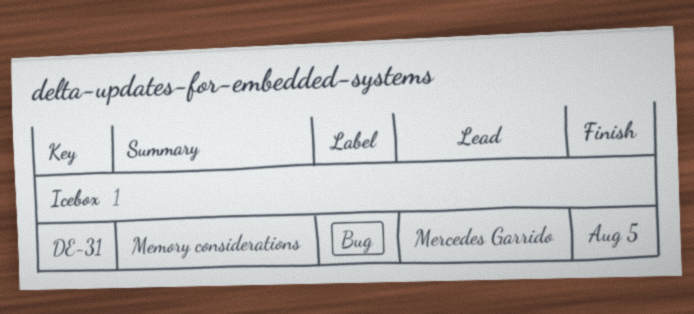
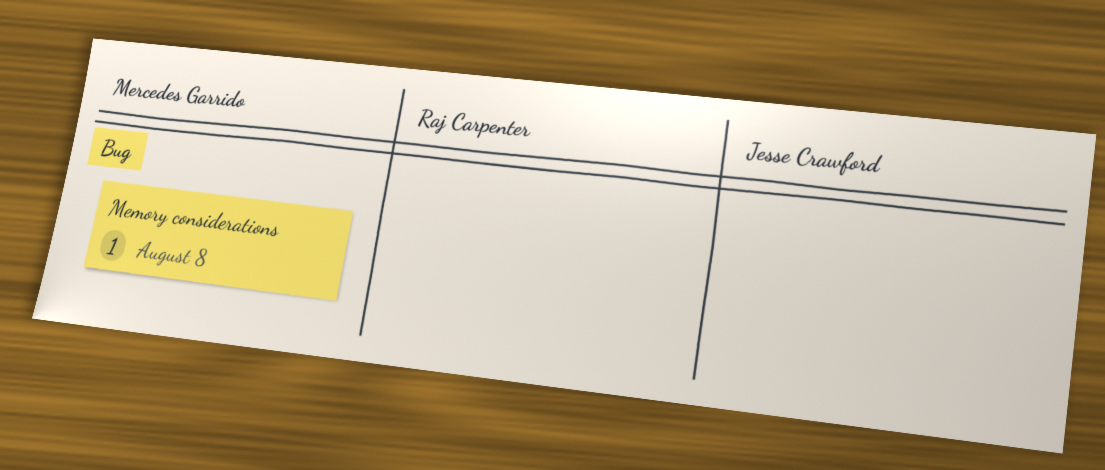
Memory considerations, due: Aug 5 -> Aug 8

